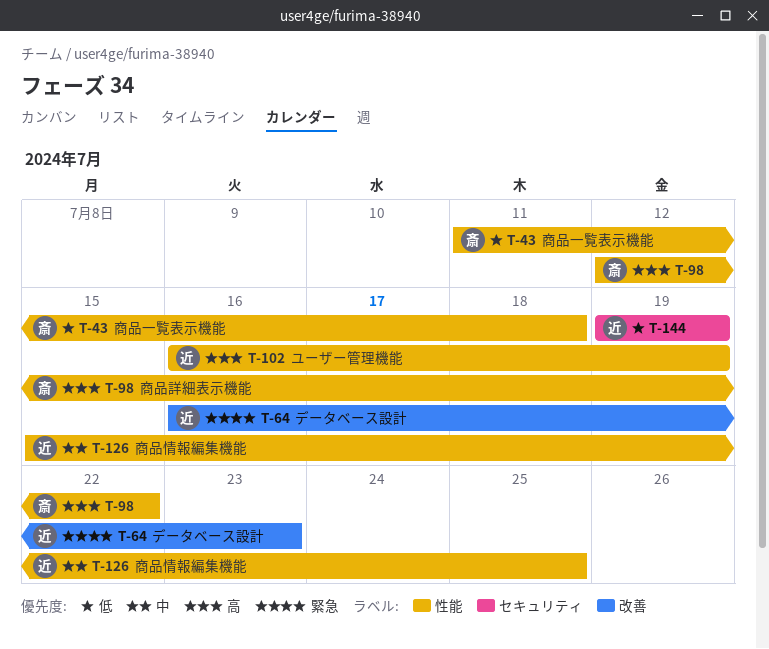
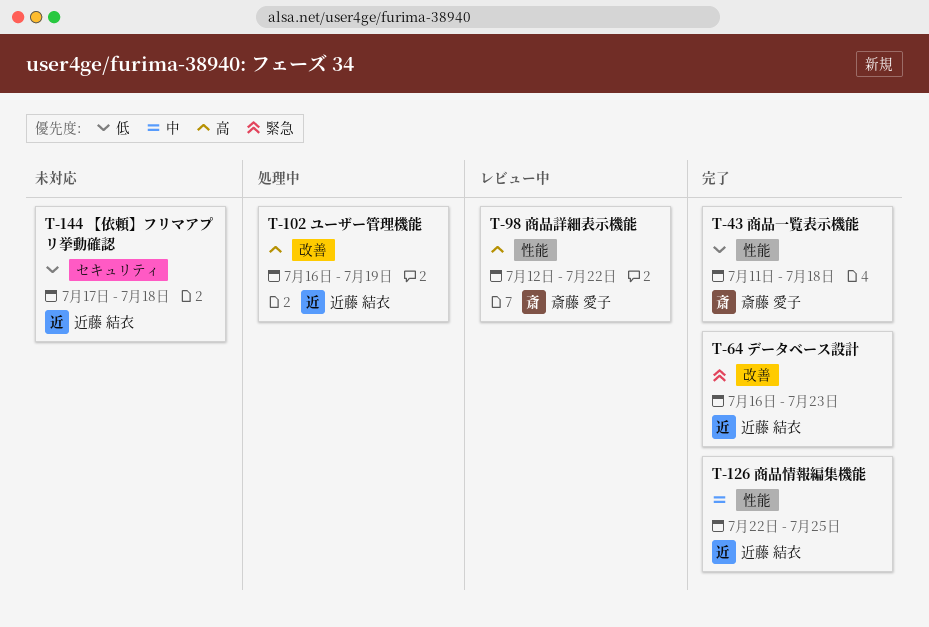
T-102, label: 性能 -> 改善
T-126, start: Jul 15 -> Jul 22
T-144, start: Jul 19 -> Jul 17
T-144, due: Jul 19 -> Jul 18

